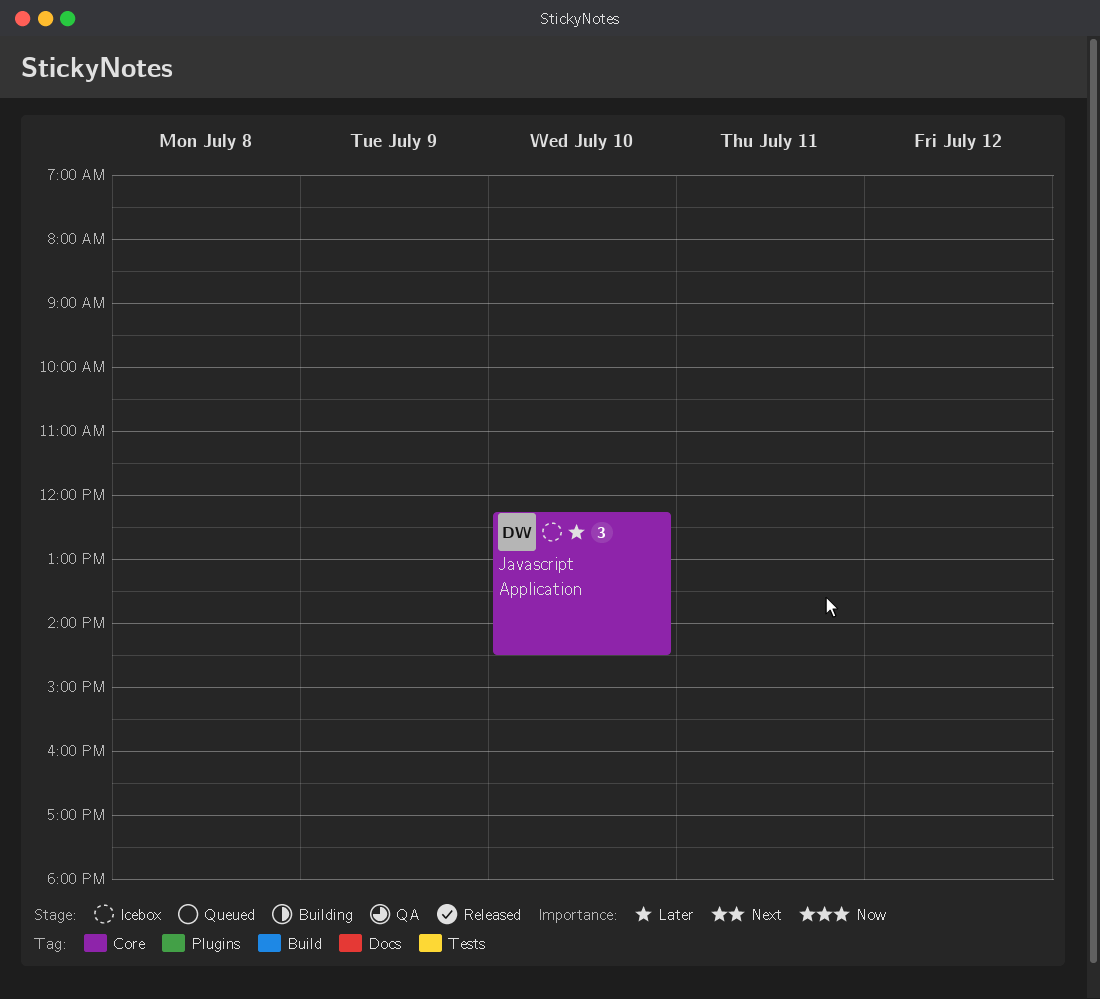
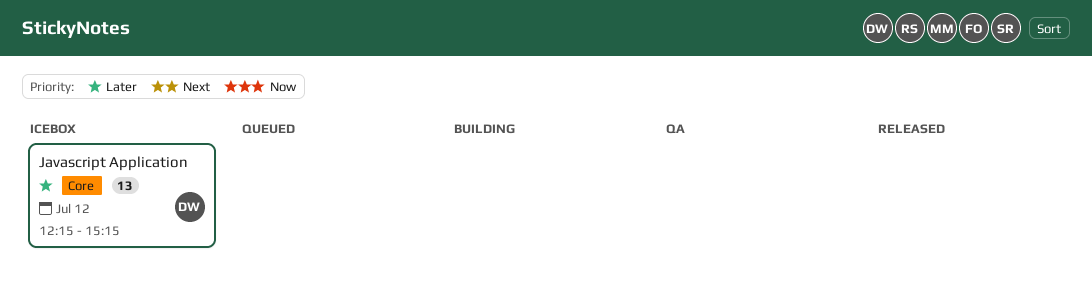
Javascript Application, estimate: 3 -> 13
Javascript Application, day: Jul 10 -> Jul 12
Javascript Application, ends: 14:30 -> 15:15

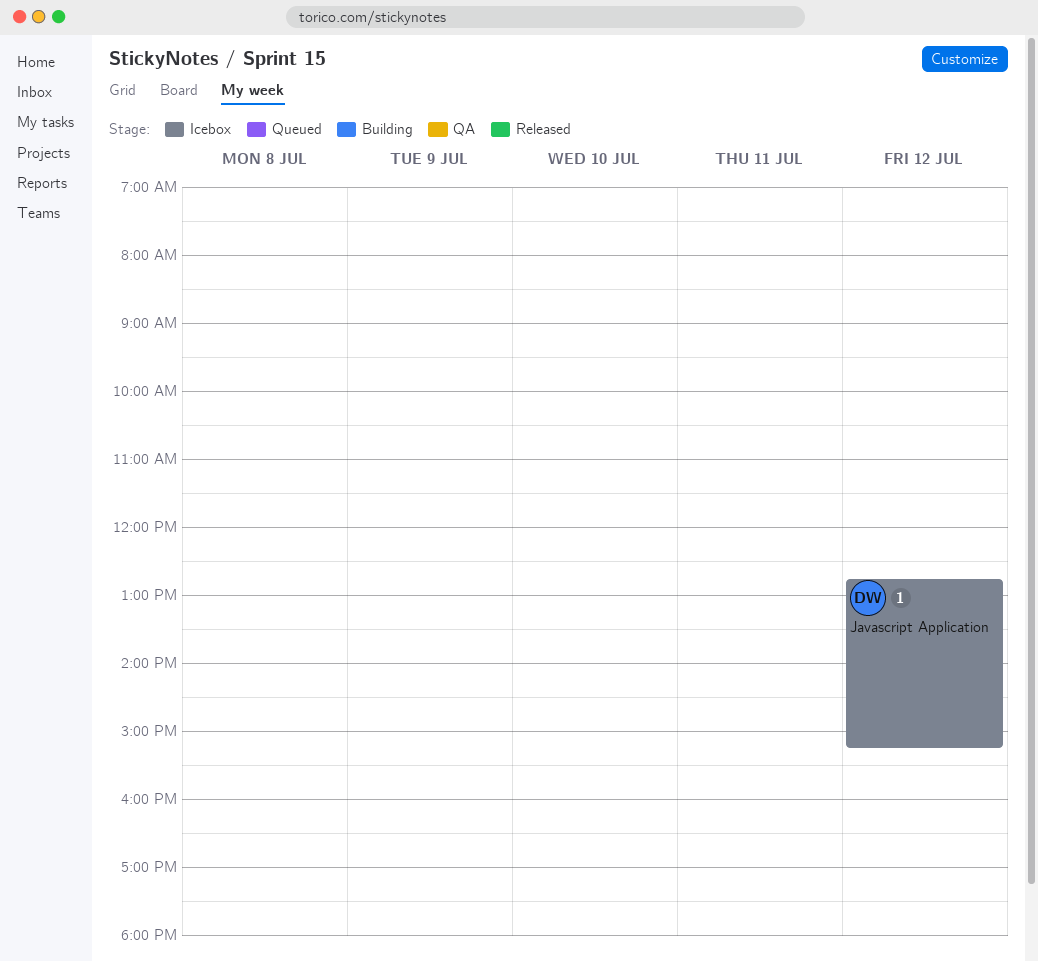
Javascript Application, estimate: 13 -> 1
Javascript Application, begins: 12:15 -> 12:45

